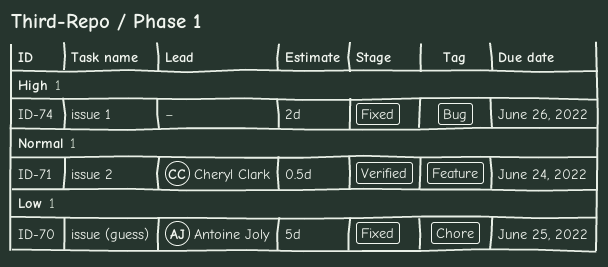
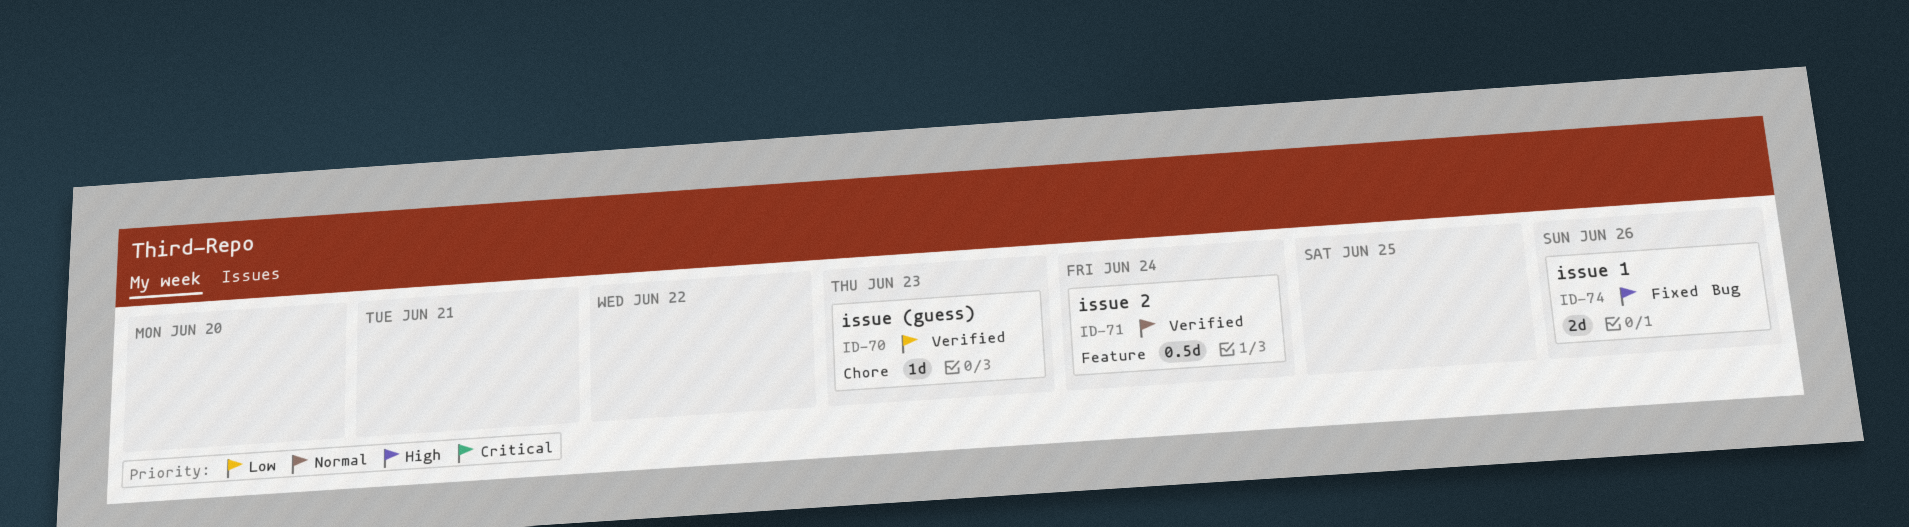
ID-70, status: Fixed -> Verified
ID-70, estimate: 5d -> 1d
ID-70, due: Jun 25 -> Jun 23

